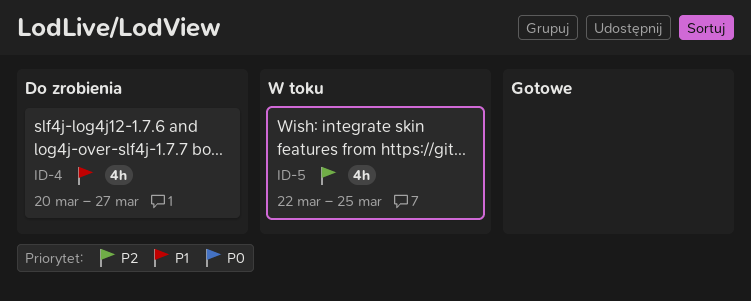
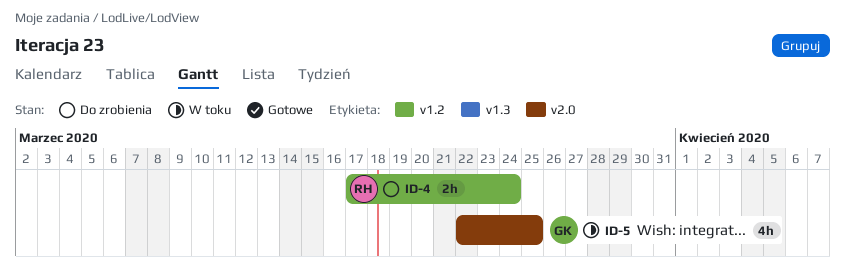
ID-4, estimate: 4h -> 2h
ID-4, start: Mar 20 -> Mar 17
ID-4, due: Mar 27 -> Mar 24

